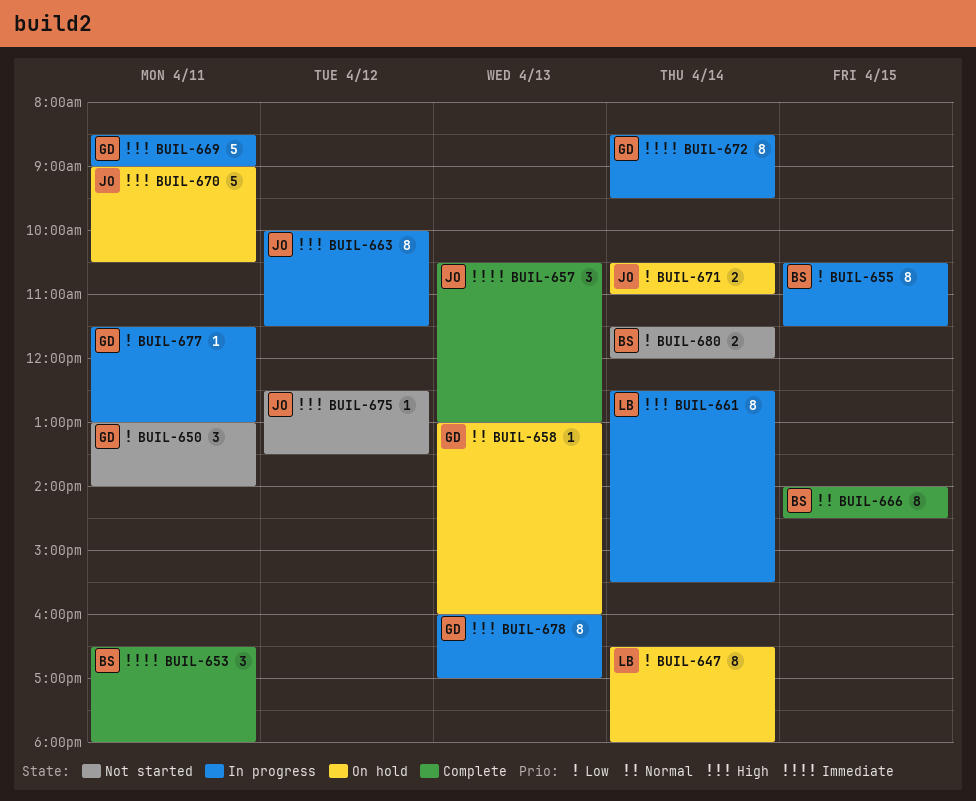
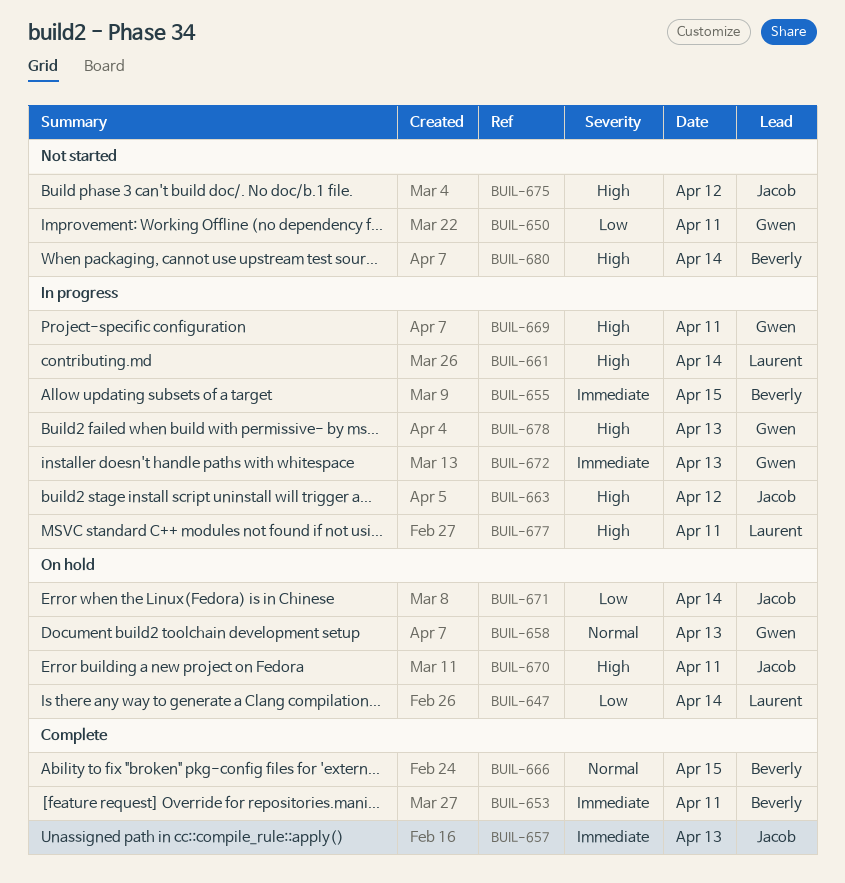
BUIL-655, priority: Low -> Immediate
BUIL-672, day: Apr 14 -> Apr 13
BUIL-677, owner: Gwen -> Laurent
BUIL-677, priority: Low -> High
BUIL-680, priority: Low -> High

